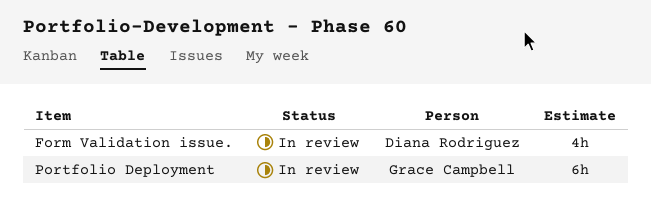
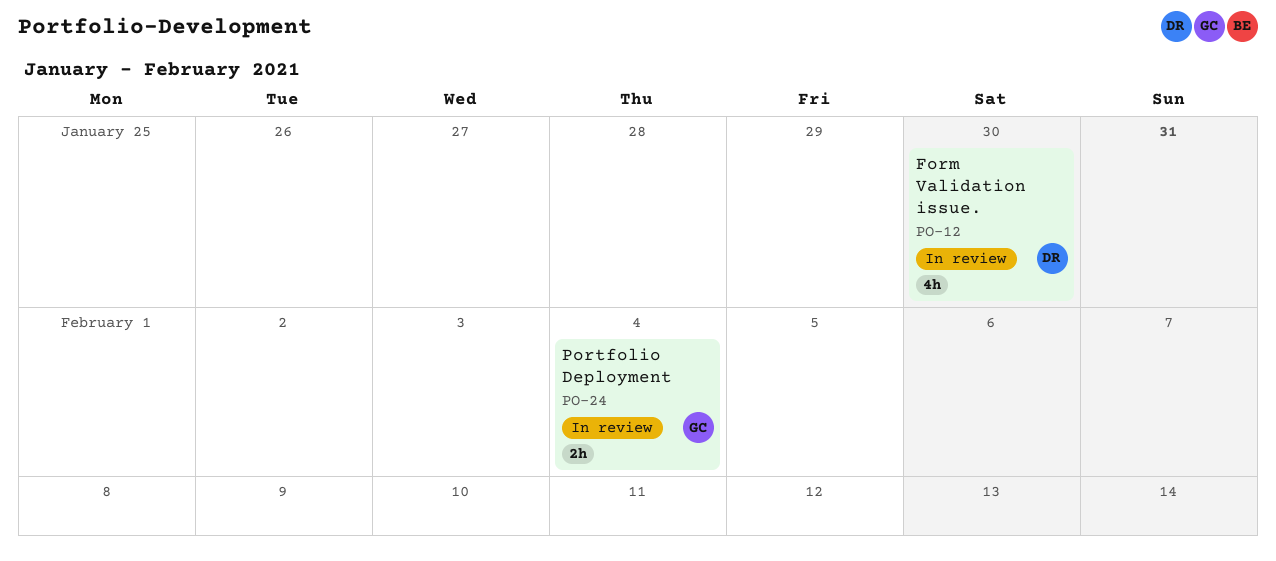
Portfolio Deployment, estimate: 6h -> 2h

